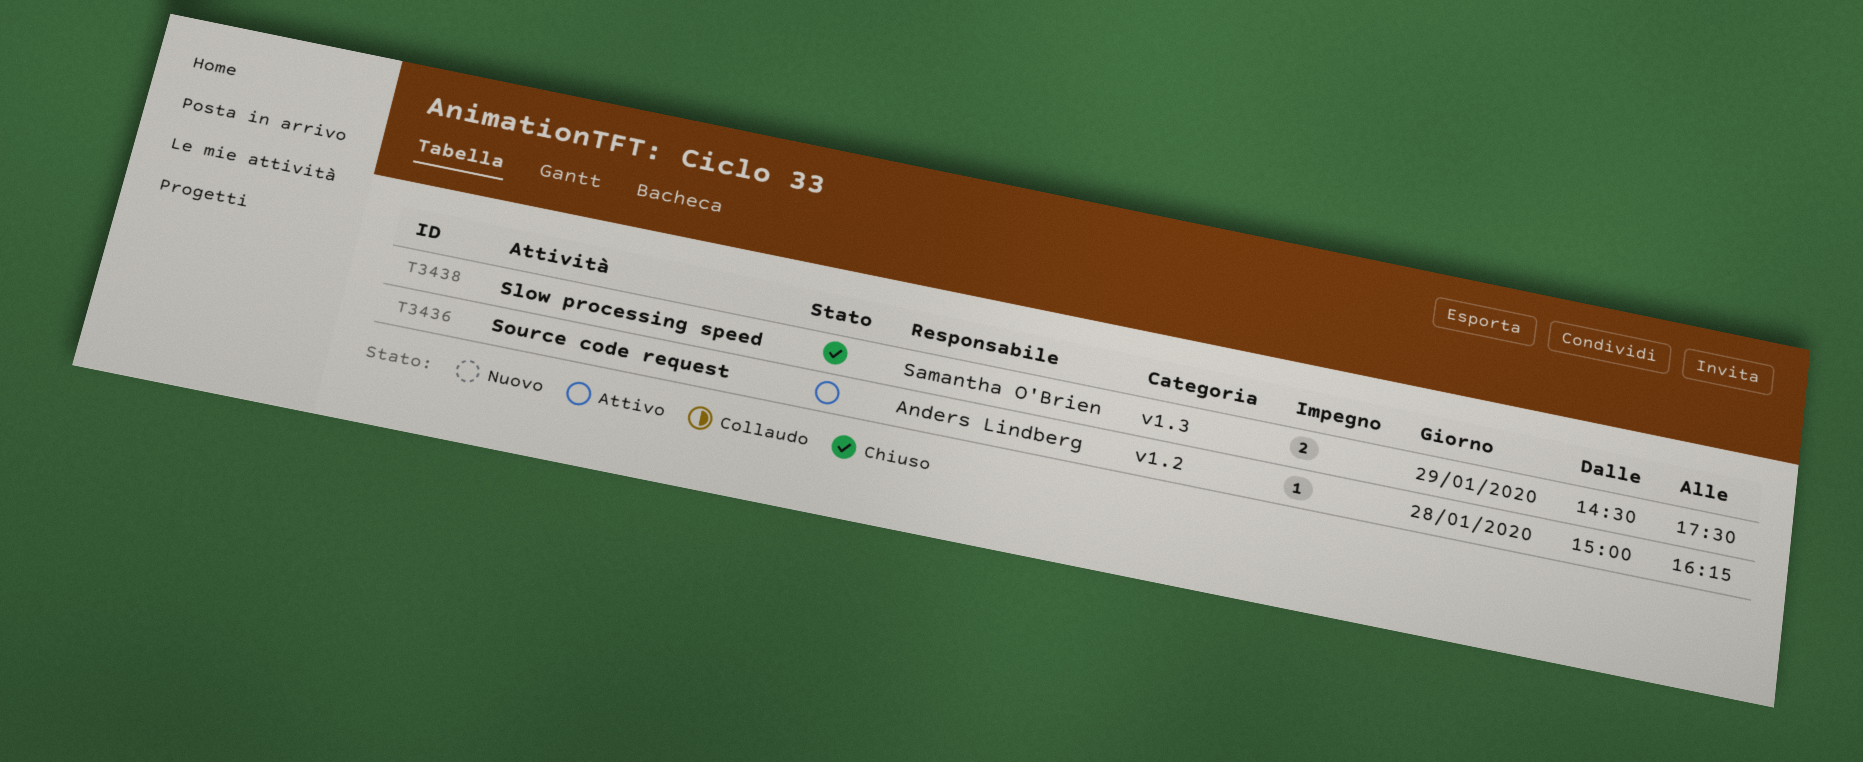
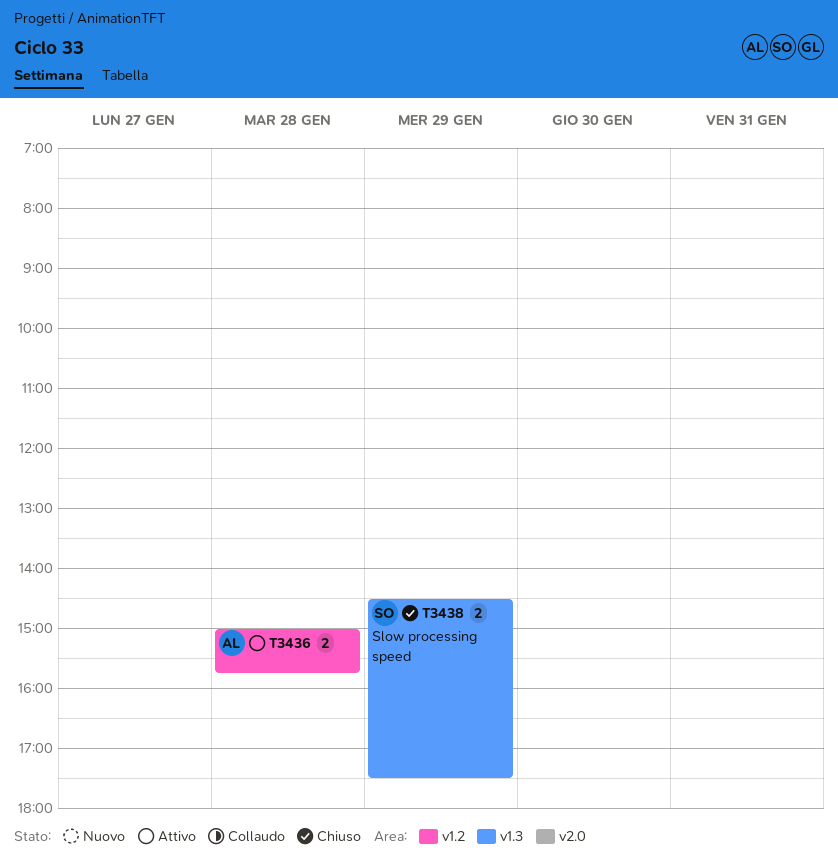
T3436, estimate: 1 -> 2
T3436, ends: 16:15 -> 15:45

